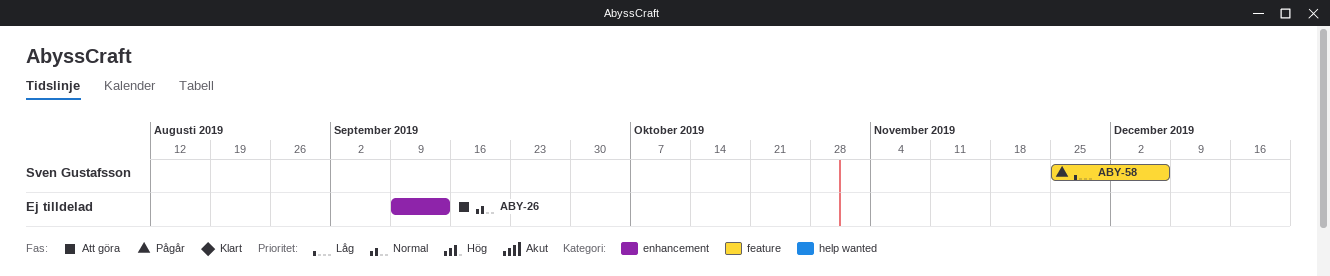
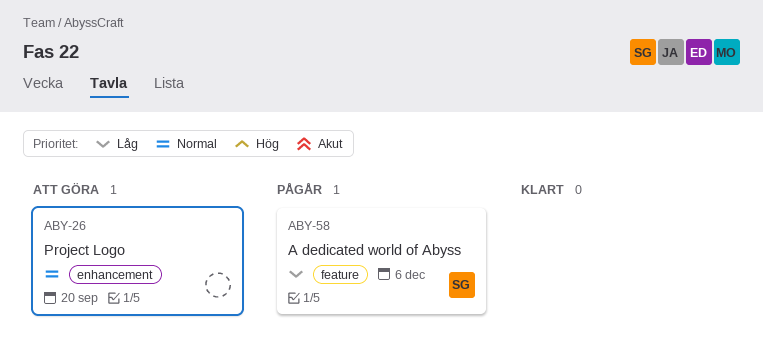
ABY-26, due: Sep 13 -> Sep 20

